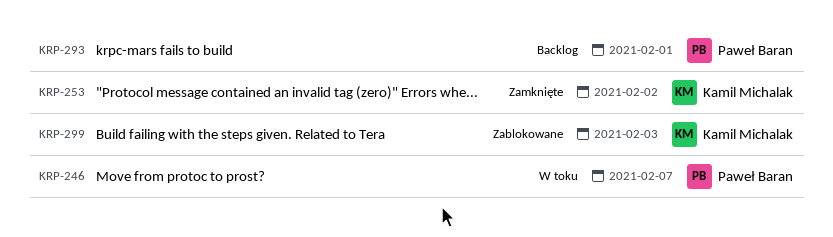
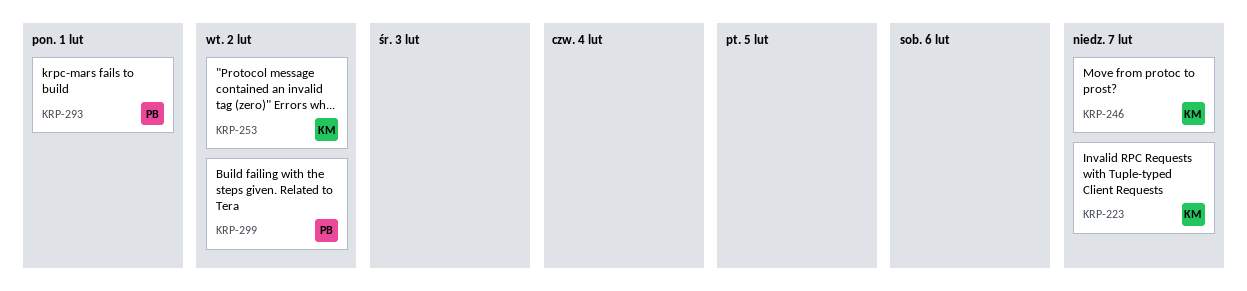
KRP-223: none -> present
KRP-246, owner: Paweł Baran -> Kamil Michalak
KRP-299, owner: Kamil Michalak -> Paweł Baran
KRP-299, due: Feb 3 -> Feb 2

